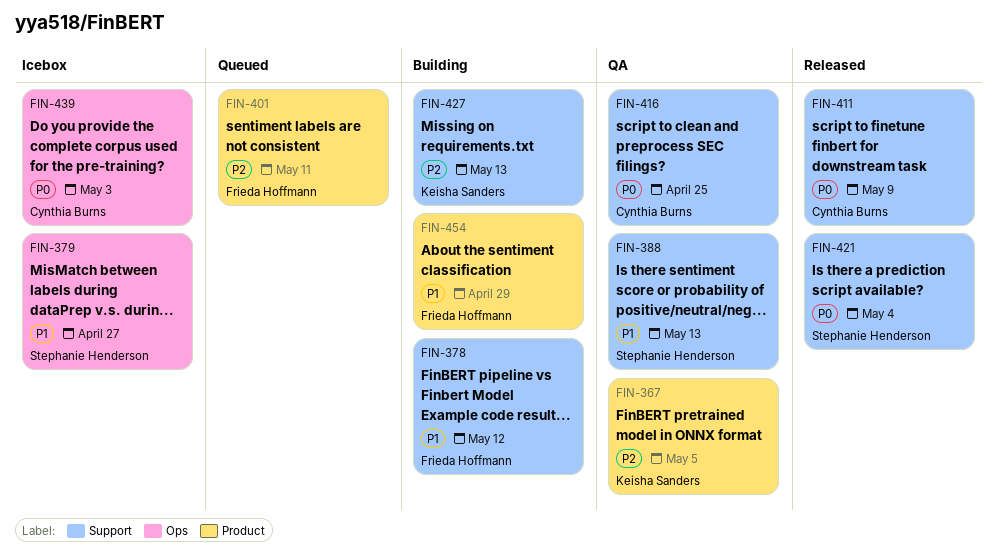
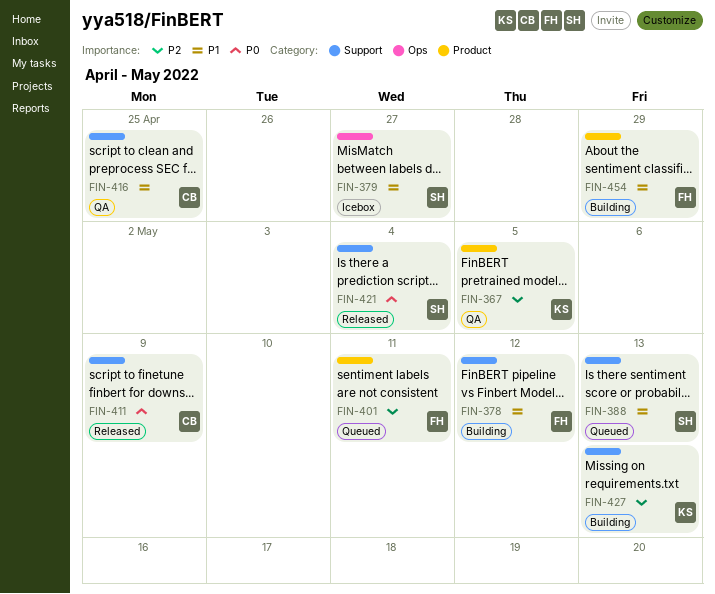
FIN-388, status: QA -> Queued
FIN-416, priority: P0 -> P1
FIN-439: present -> none

